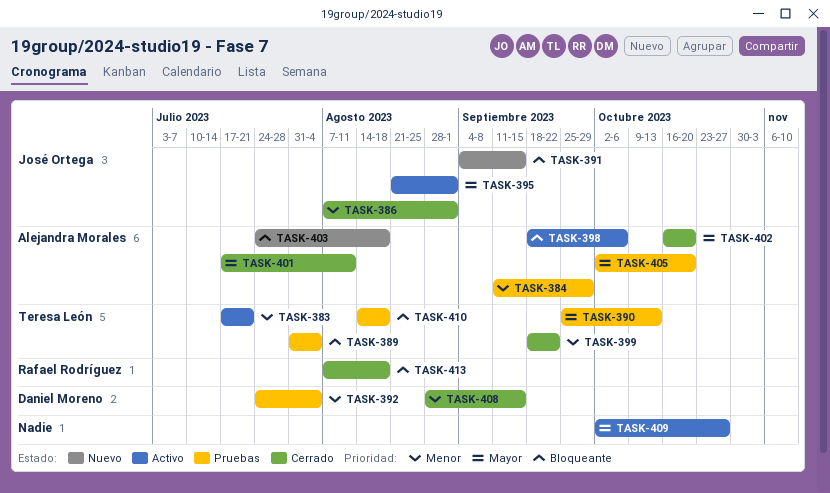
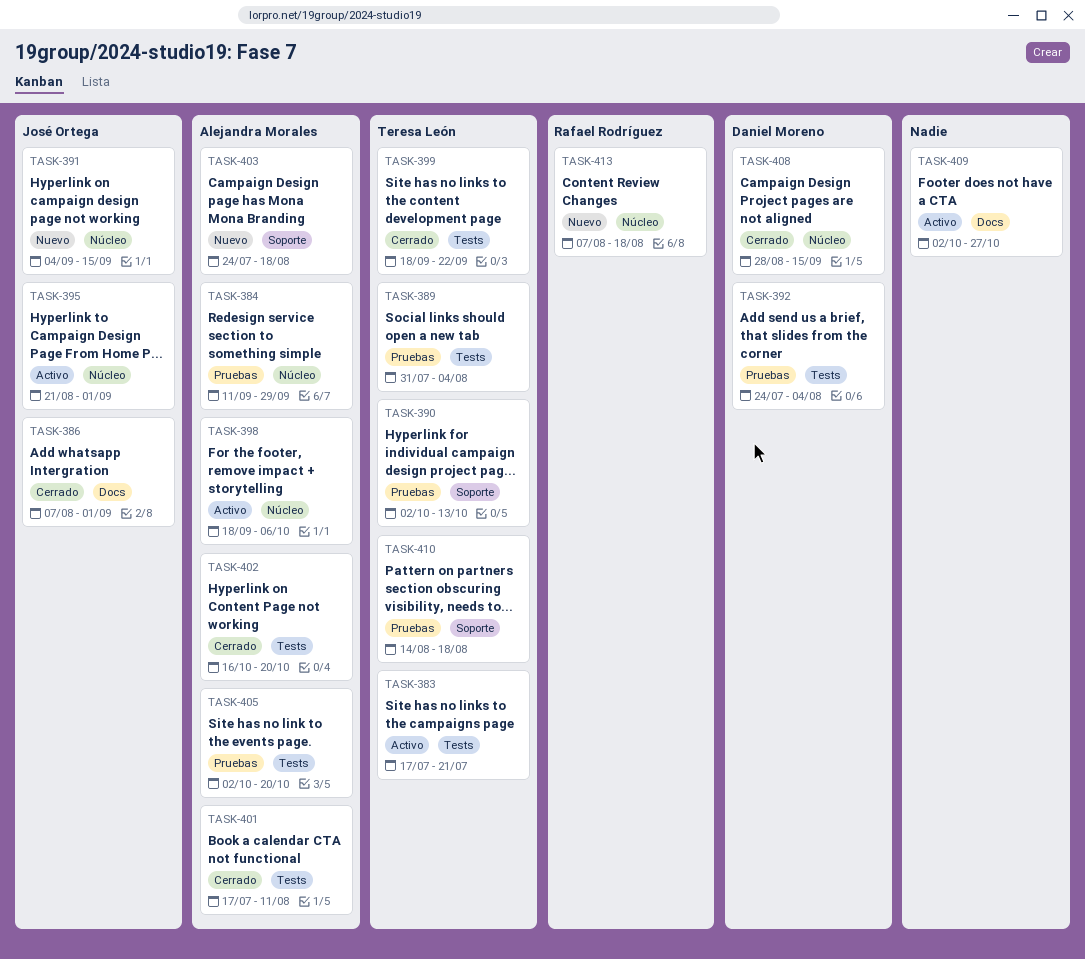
TASK-390, start: Sep 25 -> Oct 2
TASK-413, status: Cerrado -> Nuevo

